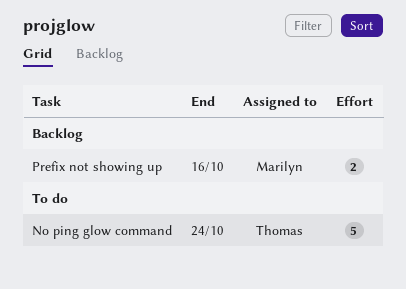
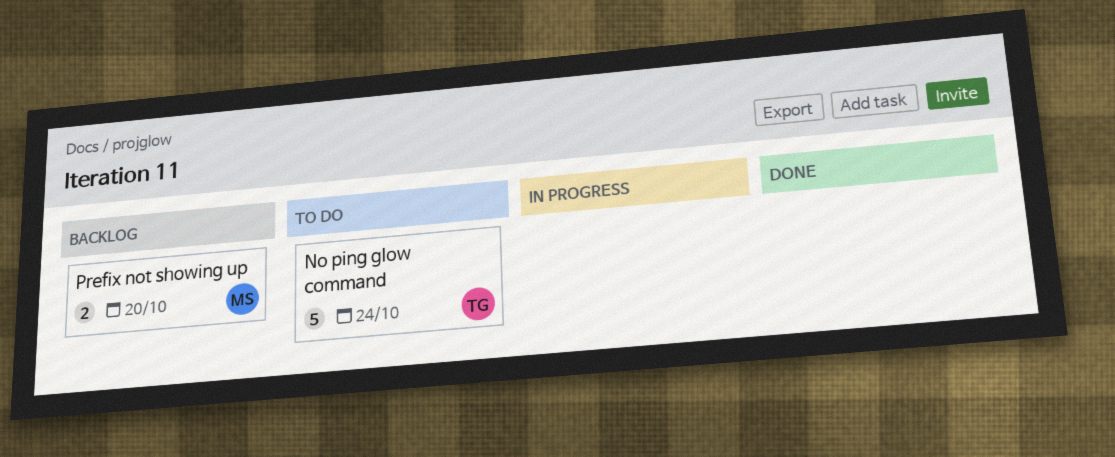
Prefix not showing up, due: Oct 16 -> Oct 20

